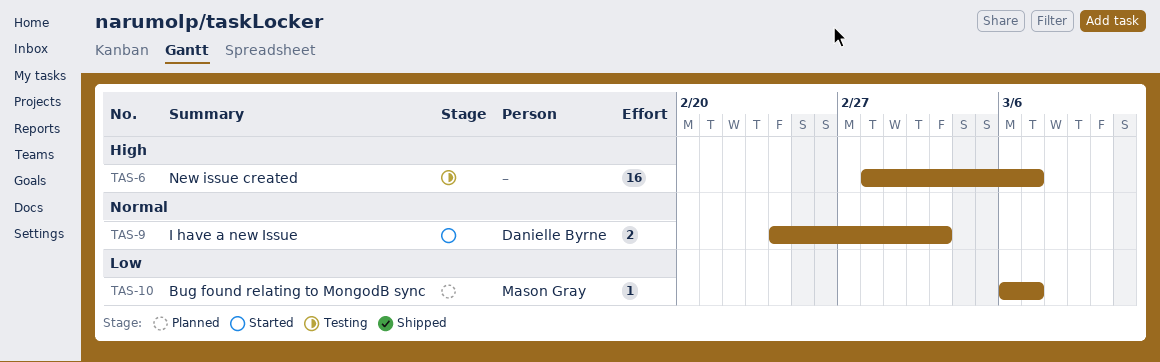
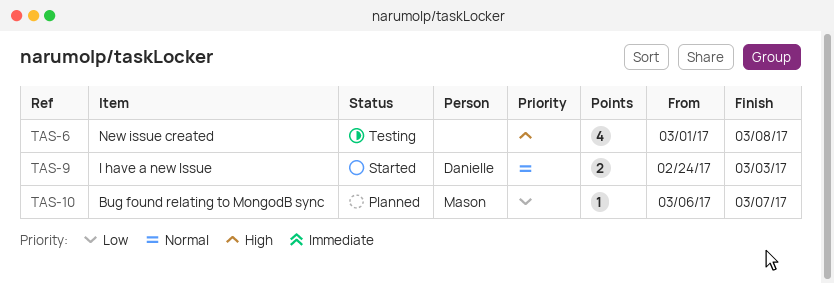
TAS-6, estimate: 16 -> 4
TAS-6, start: Feb 28 -> Mar 1
TAS-6, due: Mar 7 -> Mar 8

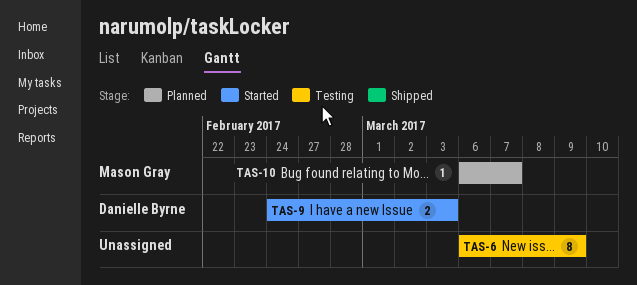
TAS-6, estimate: 4 -> 8
TAS-6, start: Mar 1 -> Mar 6
TAS-6, due: Mar 8 -> Mar 9

